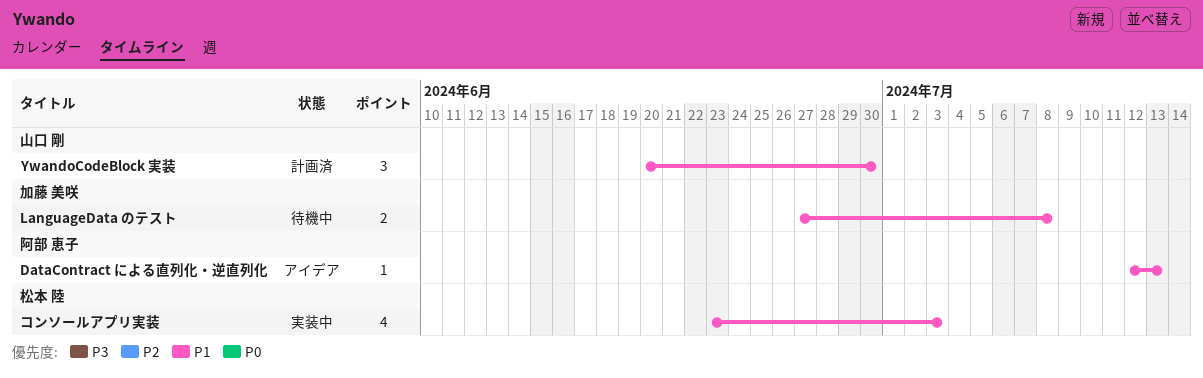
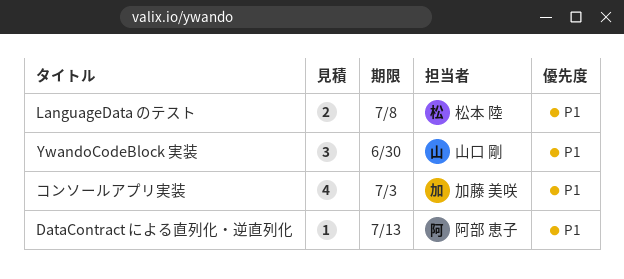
LanguageData のテスト, owner: 加藤 美咲 -> 松本 陸
コンソールアプリ実装, owner: 松本 陸 -> 加藤 美咲

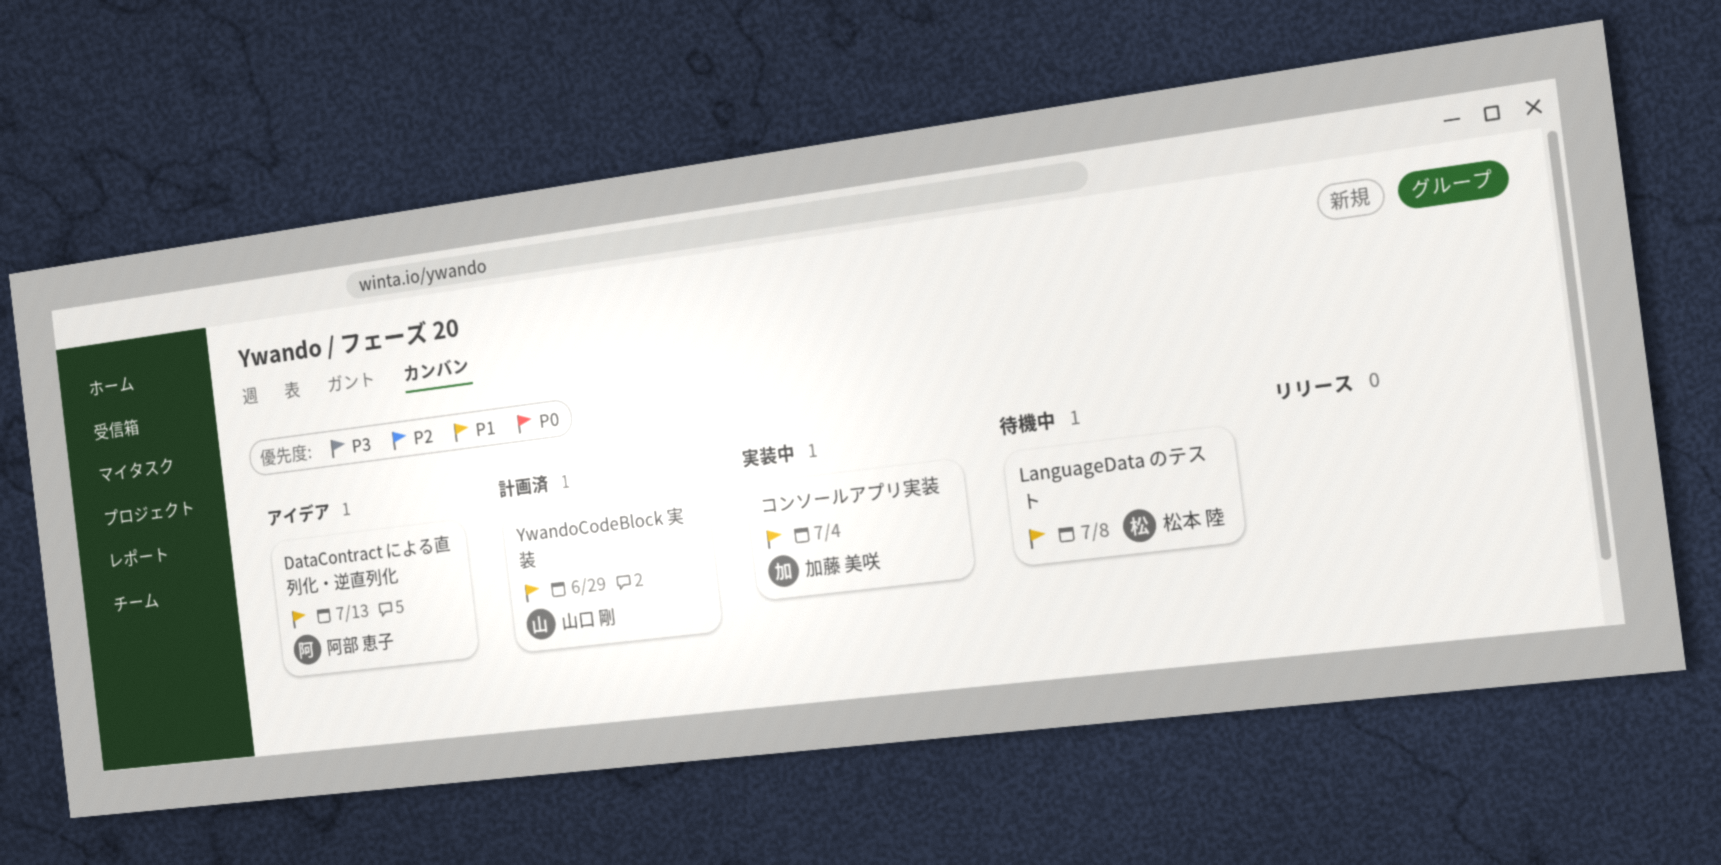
YwandoCodeBlock 実装, due: Jun 30 -> Jun 29
コンソールアプリ実装, due: Jul 3 -> Jul 4

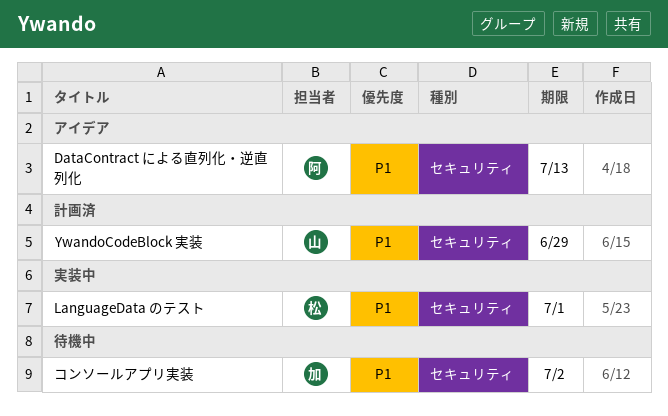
LanguageData のテスト, status: 待機中 -> 実装中
LanguageData のテスト, due: Jul 8 -> Jul 1
コンソールアプリ実装, status: 実装中 -> 待機中
コンソールアプリ実装, due: Jul 4 -> Jul 2

